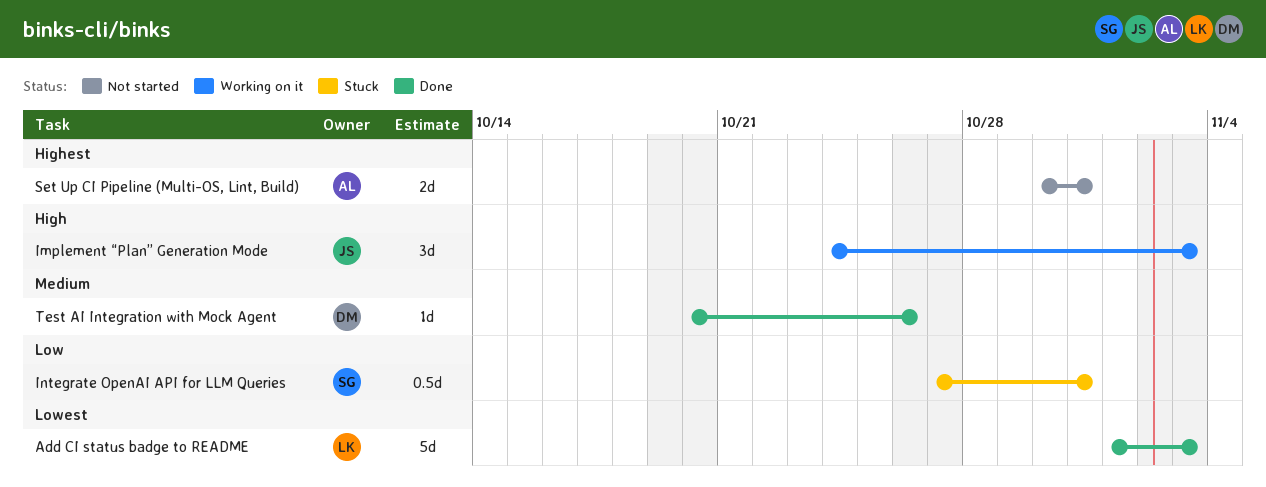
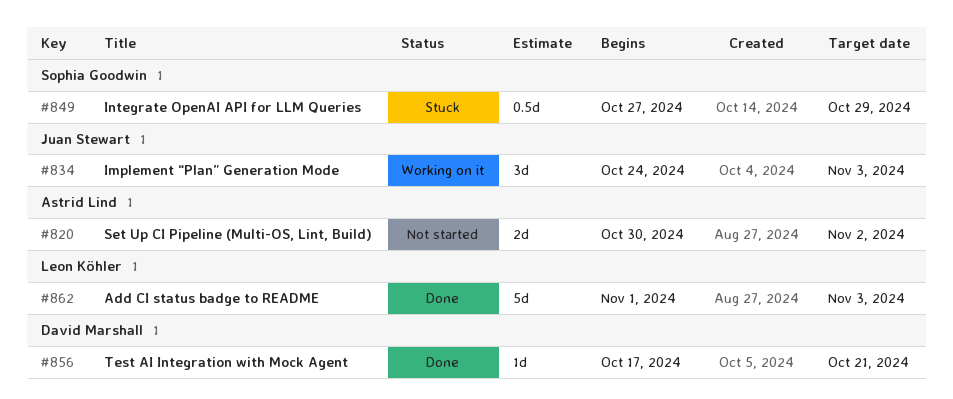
Integrate OpenAI API for LLM Queries, due: Oct 31 -> Oct 29
Set Up CI Pipeline (Multi-OS, Lint, Build), due: Oct 31 -> Nov 2
Test AI Integration with Mock Agent, start: Oct 20 -> Oct 17
Test AI Integration with Mock Agent, due: Oct 26 -> Oct 21

